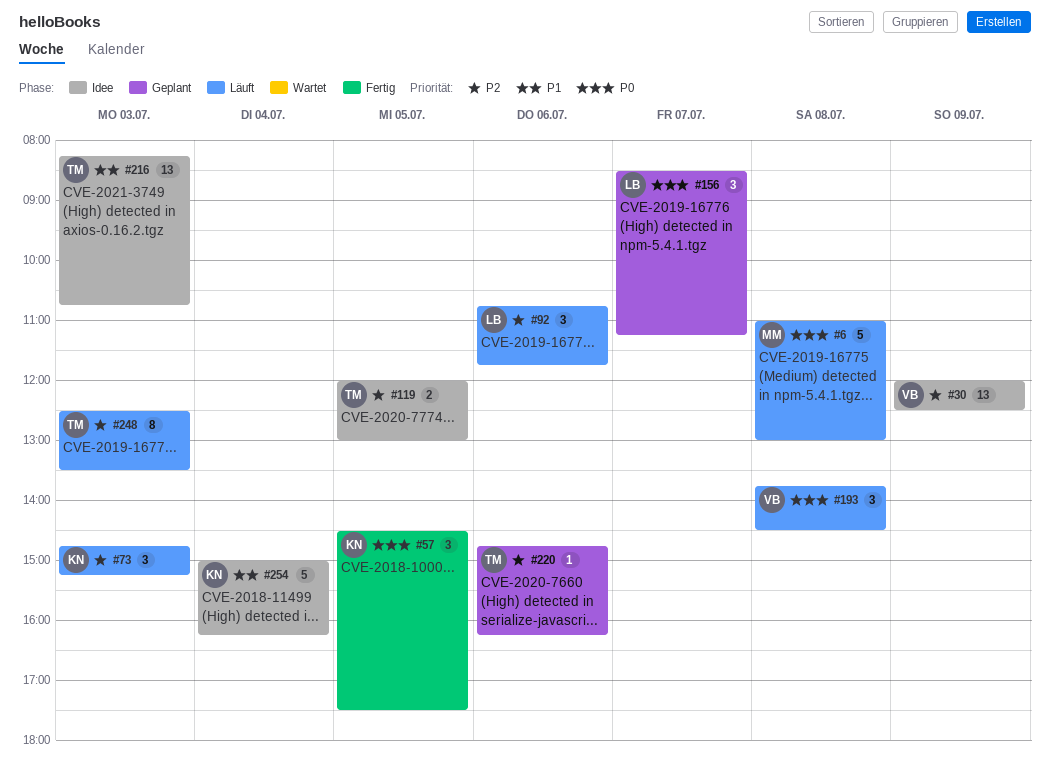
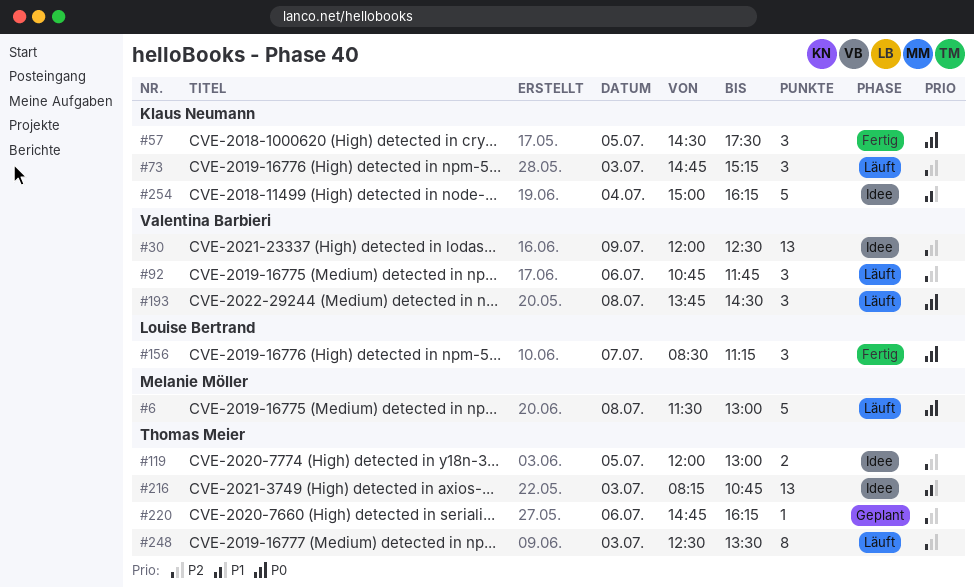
#6, begins: 11:00 -> 11:30
#92, owner: Louise Bertrand -> Valentina Barbieri
#156, status: Geplant -> Fertig

